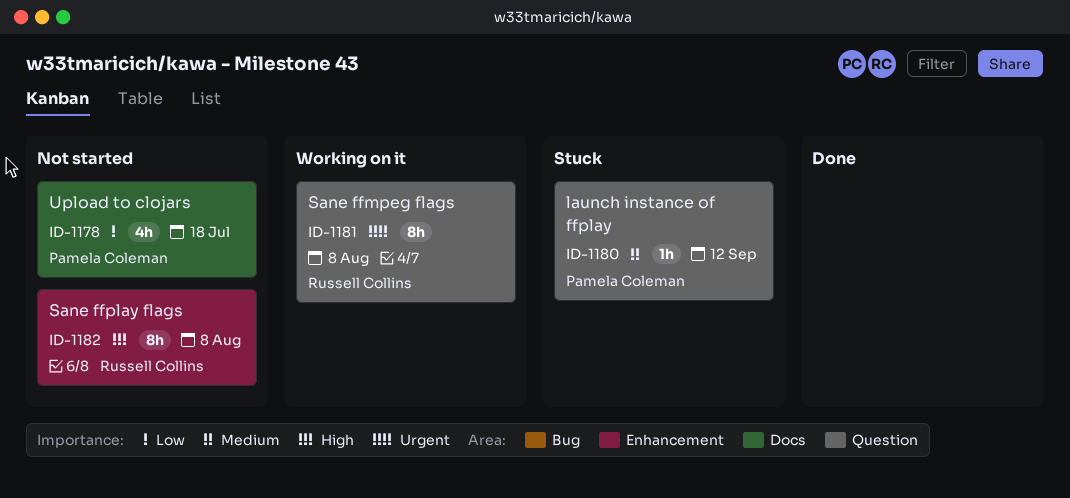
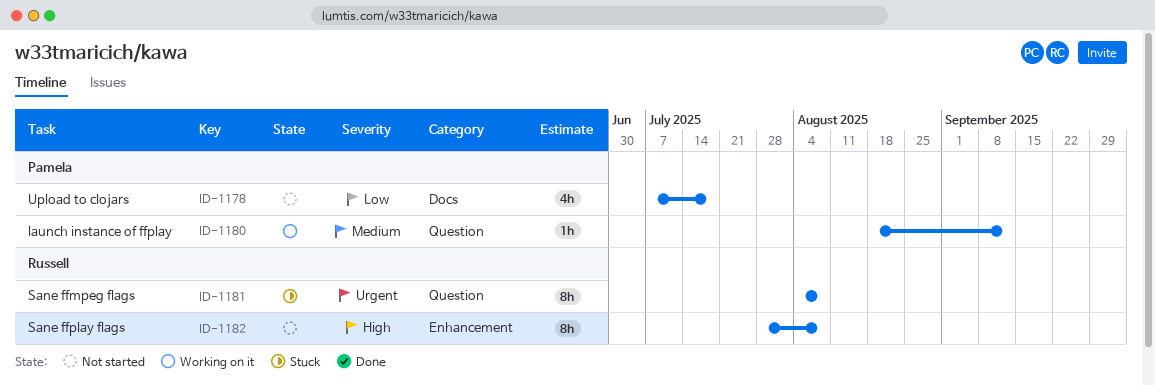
ID-1180, status: Stuck -> Working on it
ID-1181, status: Working on it -> Stuck

